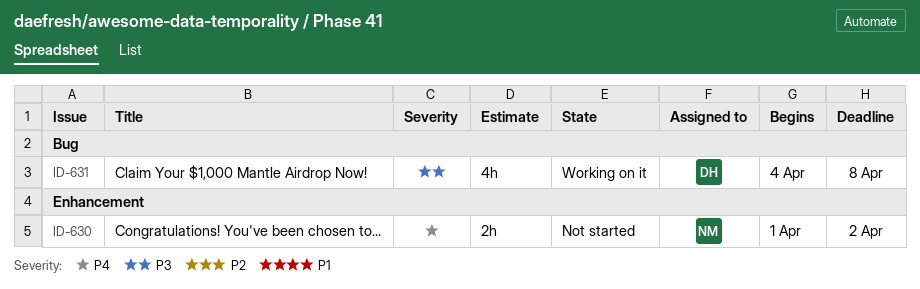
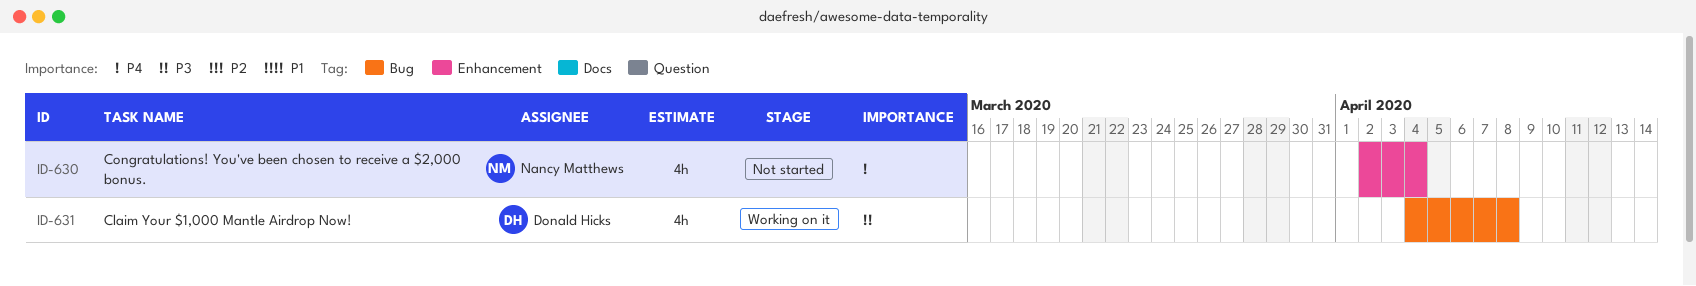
ID-630, estimate: 2h -> 4h
ID-630, start: Apr 1 -> Apr 2
ID-630, due: Apr 2 -> Apr 4

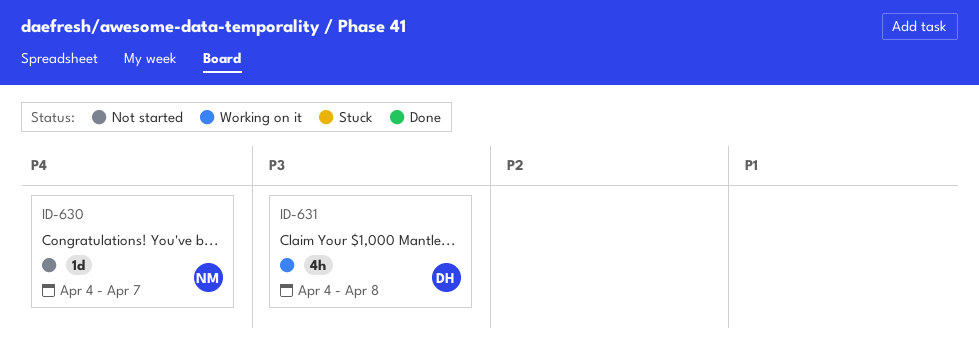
ID-630, estimate: 4h -> 1d
ID-630, start: Apr 2 -> Apr 4
ID-630, due: Apr 4 -> Apr 7

